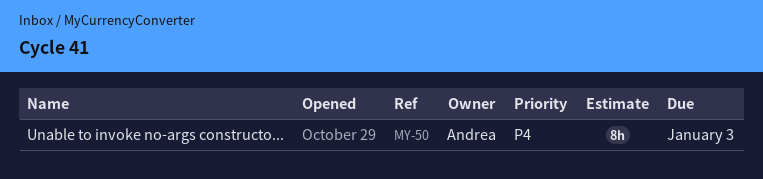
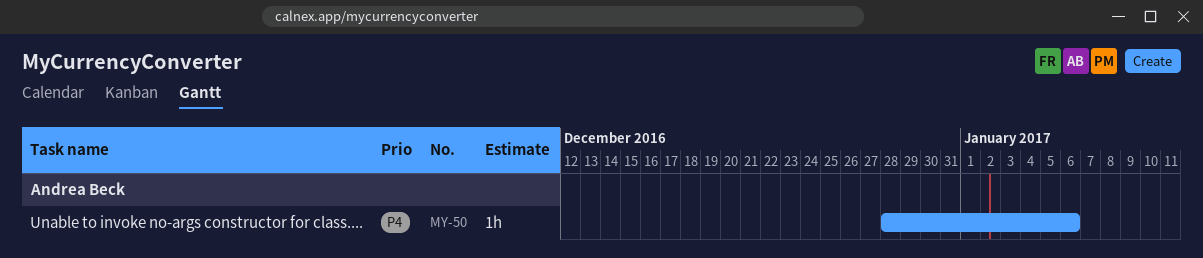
MY-50, estimate: 8h -> 1h
MY-50, due: Jan 3 -> Jan 6

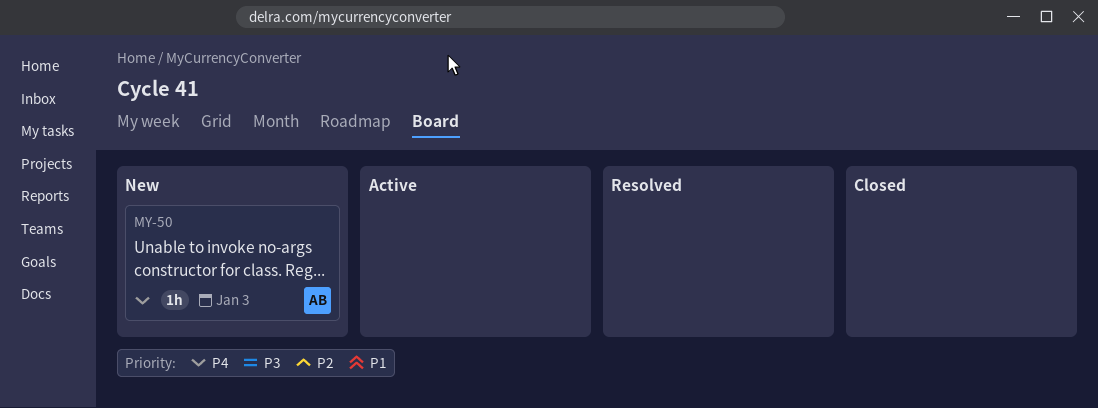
MY-50, due: Jan 6 -> Jan 3

